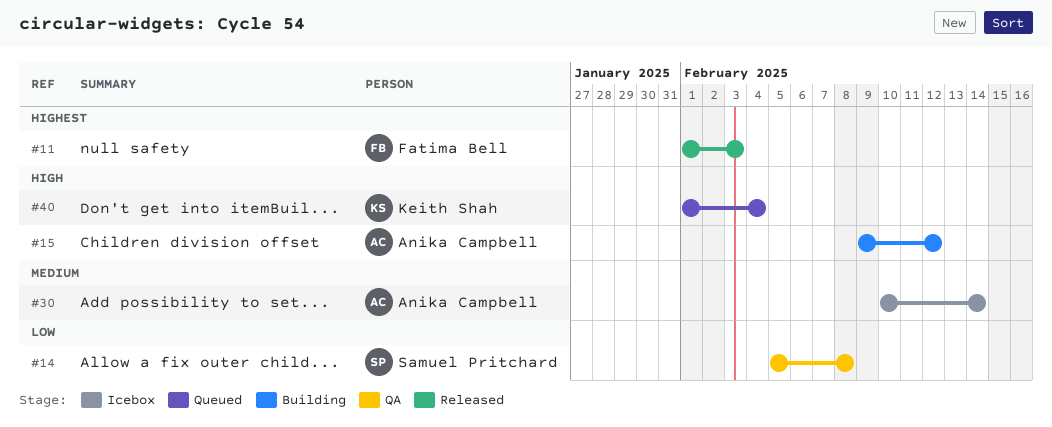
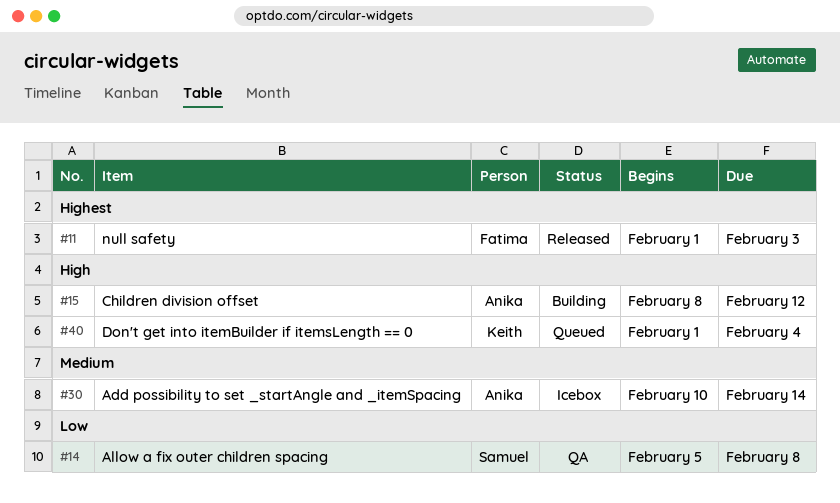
#15, start: Feb 9 -> Feb 8

